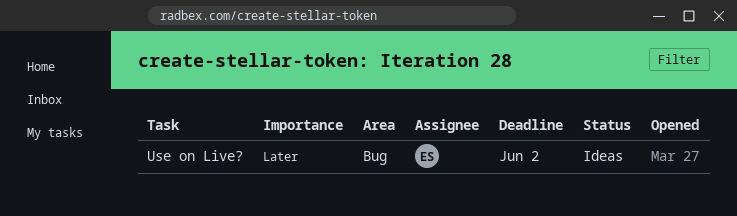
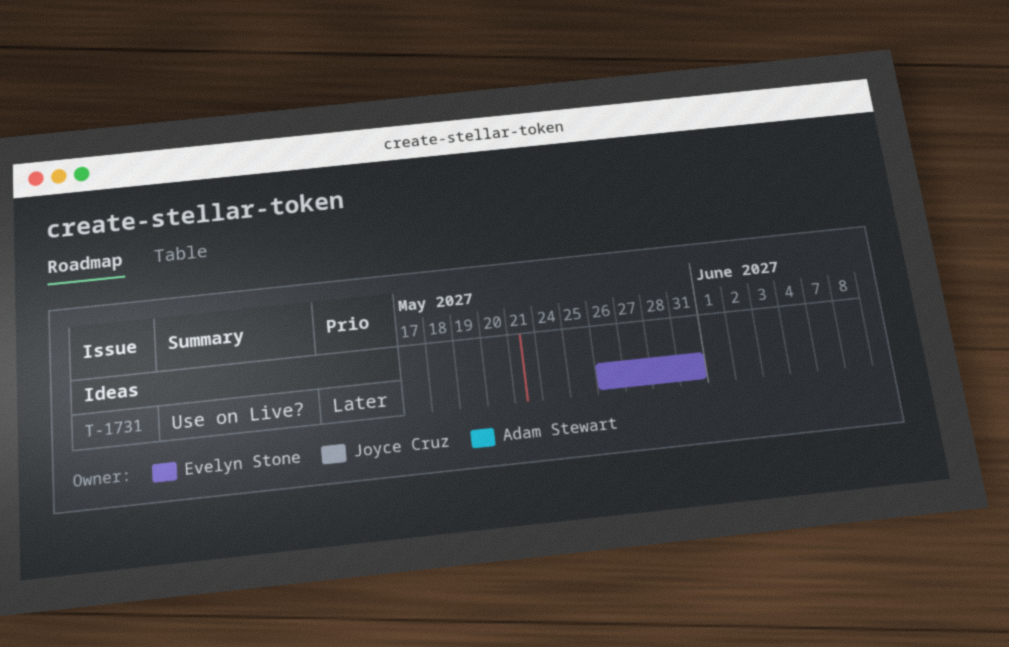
Use on Live?, due: Jun 2 -> May 31

